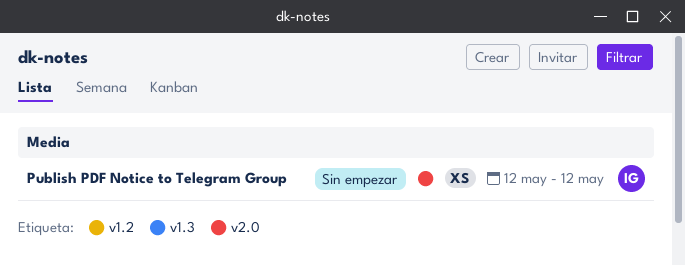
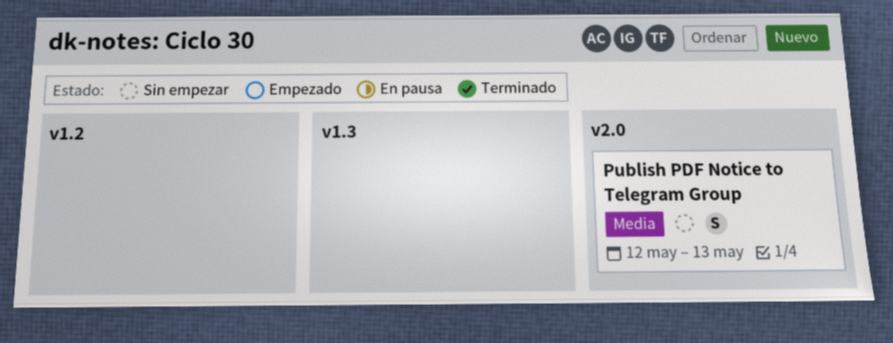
Publish PDF Notice to Telegram Group, estimate: XS -> S
Publish PDF Notice to Telegram Group, due: May 12 -> May 13

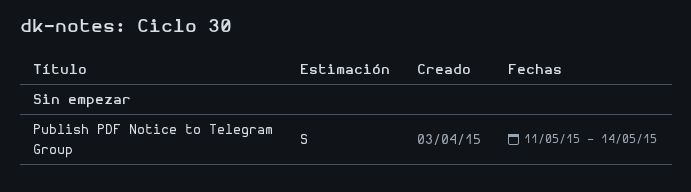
Publish PDF Notice to Telegram Group, start: May 12 -> May 11
Publish PDF Notice to Telegram Group, due: May 13 -> May 14

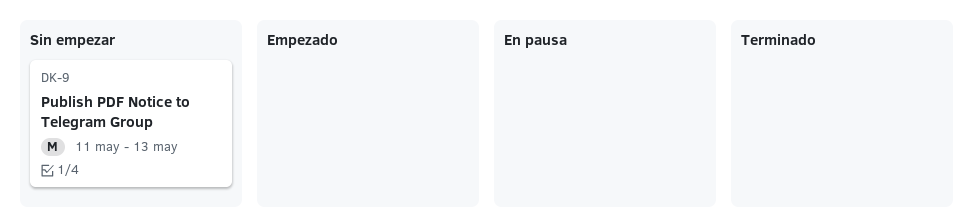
Publish PDF Notice to Telegram Group, estimate: S -> M
Publish PDF Notice to Telegram Group, due: May 14 -> May 13

